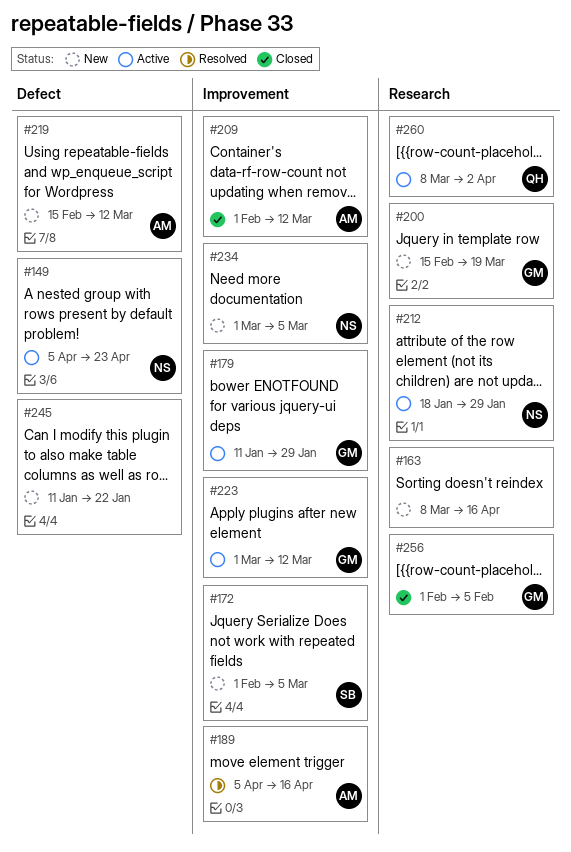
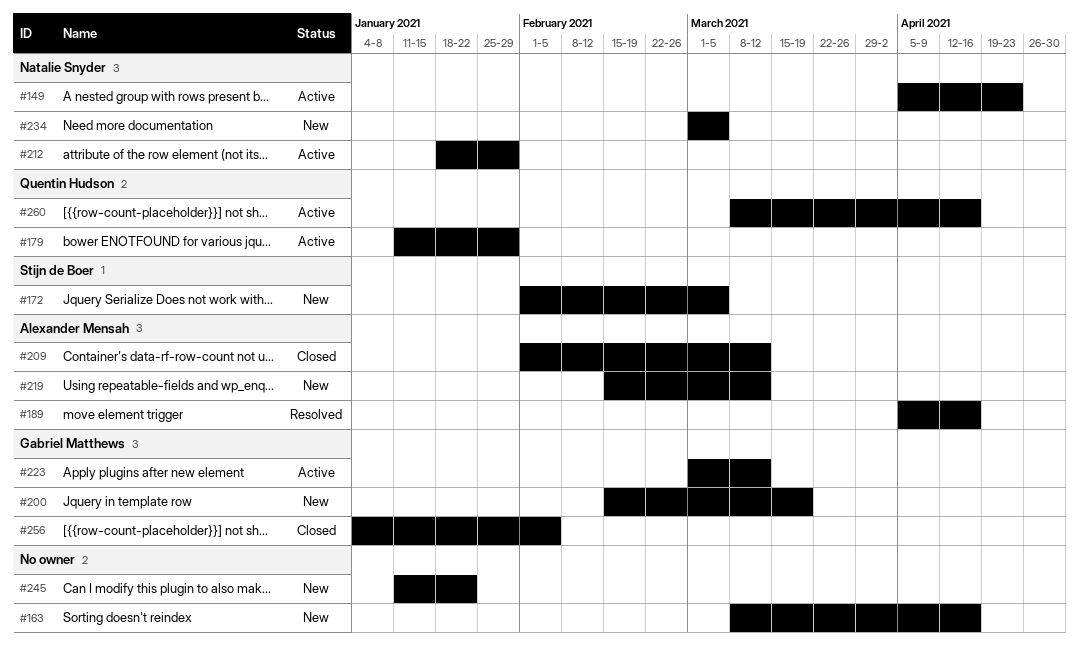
#179, owner: Gabriel Matthews -> Quentin Hudson
#256, start: Feb 1 -> Jan 4
#260, due: Apr 2 -> Apr 16

